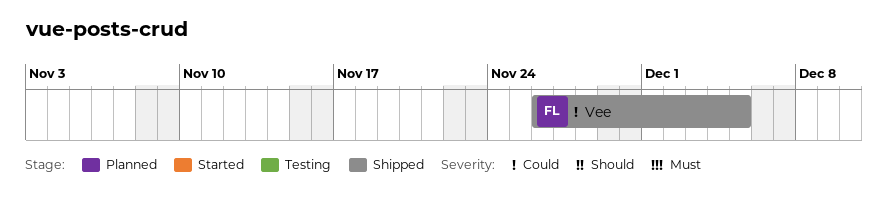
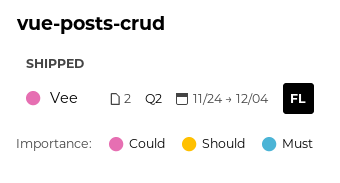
Vee, start: Nov 26 -> Nov 24
Vee, due: Dec 5 -> Dec 4

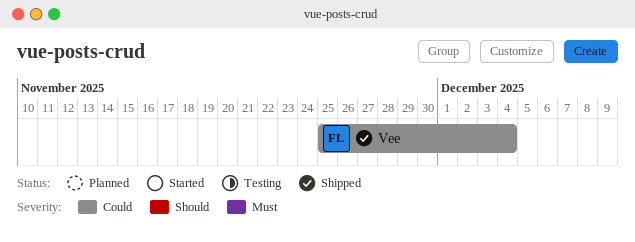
Vee, start: Nov 24 -> Nov 25

